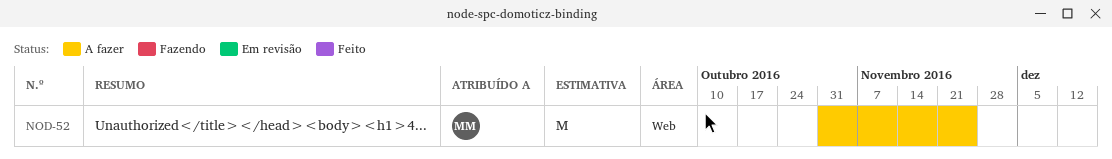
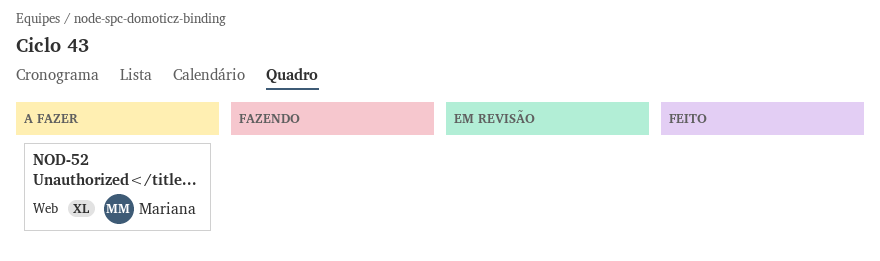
NOD-52, estimate: M -> XL

